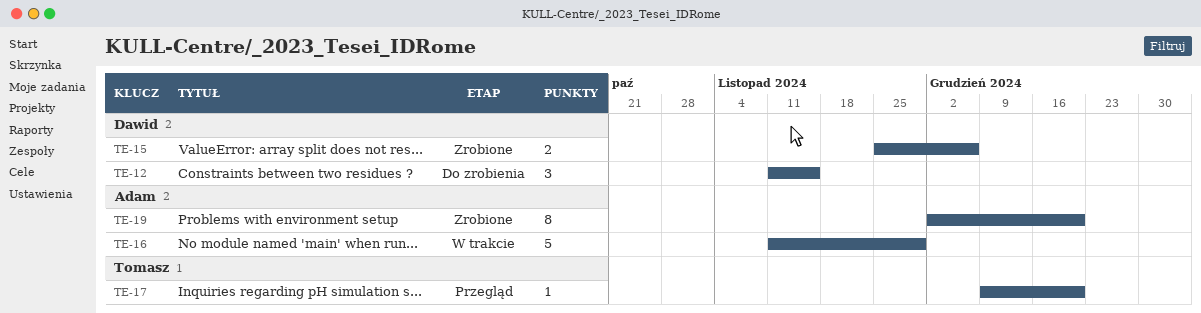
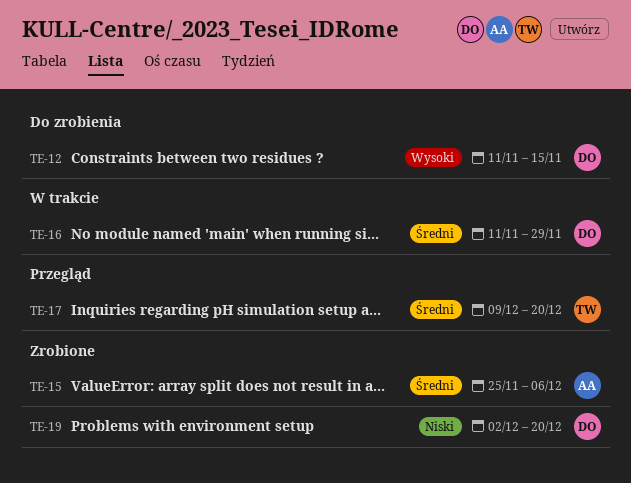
TE-15, owner: Dawid -> Adam
TE-16, owner: Adam -> Dawid
TE-19, owner: Adam -> Dawid

